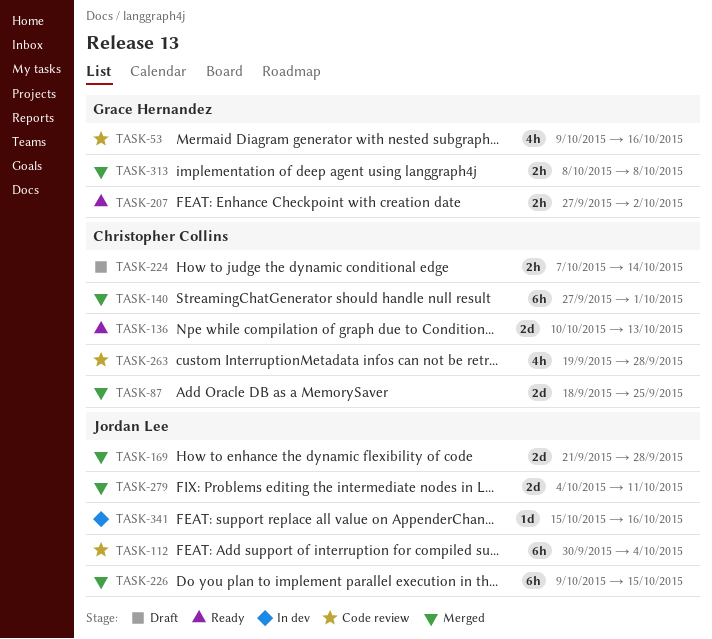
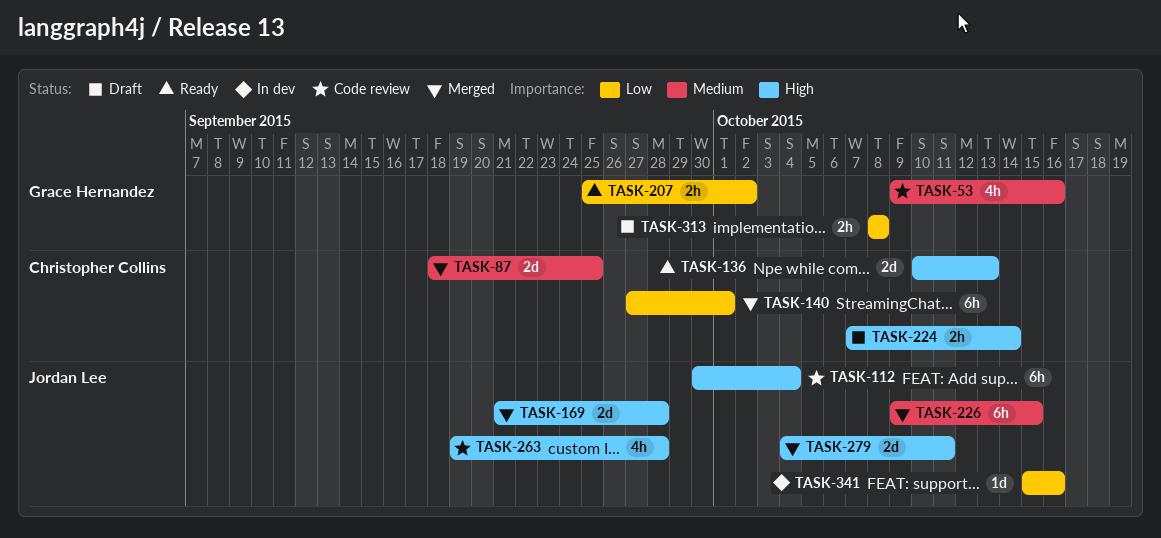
TASK-207, start: Sep 27 -> Sep 25
TASK-263, owner: Christopher Collins -> Jordan Lee
TASK-313, status: Merged -> Draft

